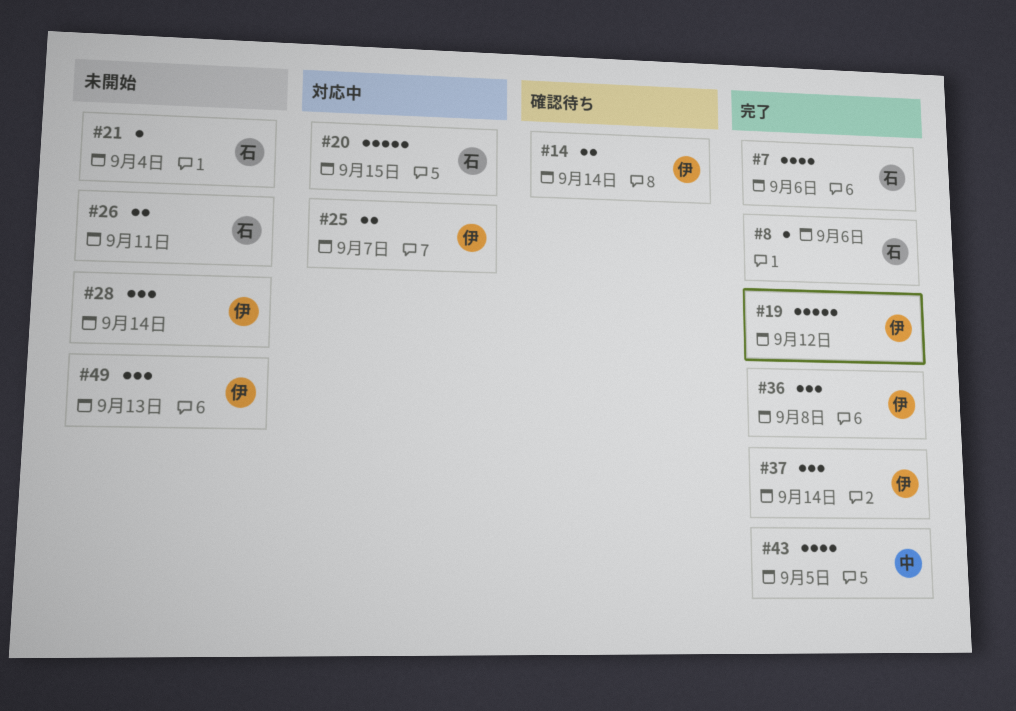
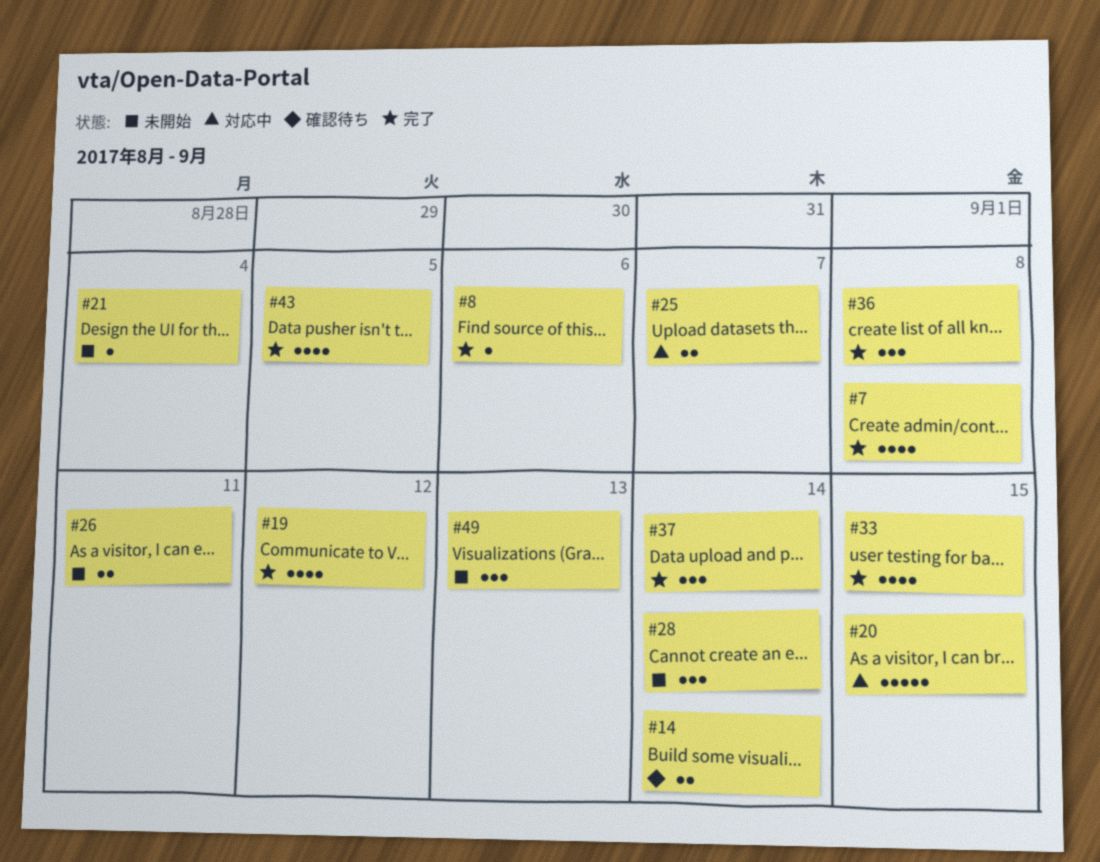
#7, due: Sep 6 -> Sep 8
#19, estimate: 5 -> 4
#33: none -> present

